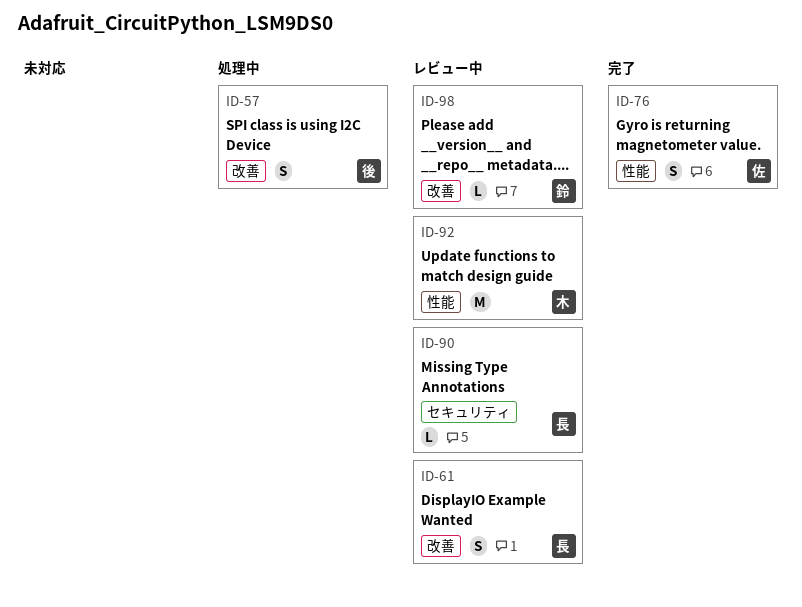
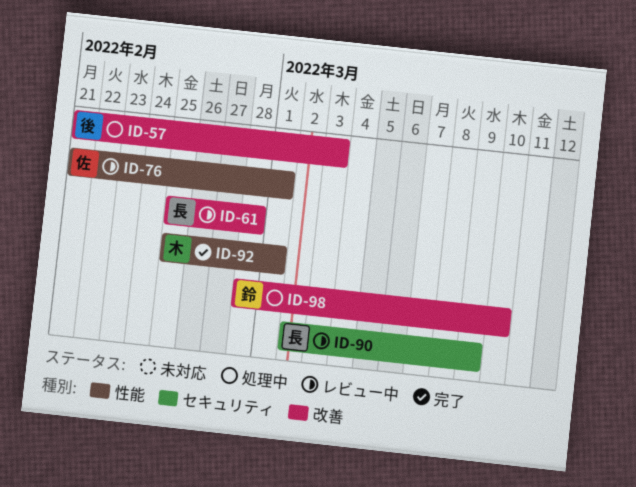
ID-76, status: 完了 -> レビュー中
ID-92, status: レビュー中 -> 完了
ID-98, status: レビュー中 -> 処理中

